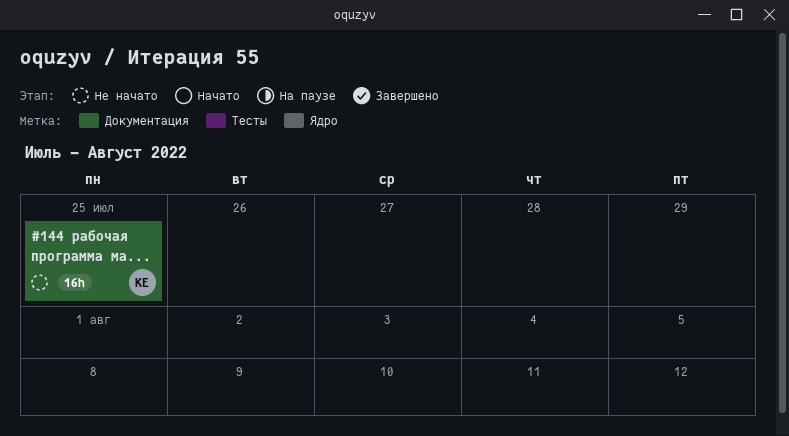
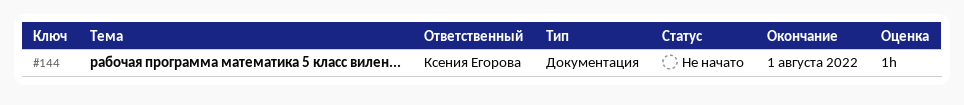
#144, estimate: 16h -> 1h
#144, due: Jul 25 -> Aug 1

